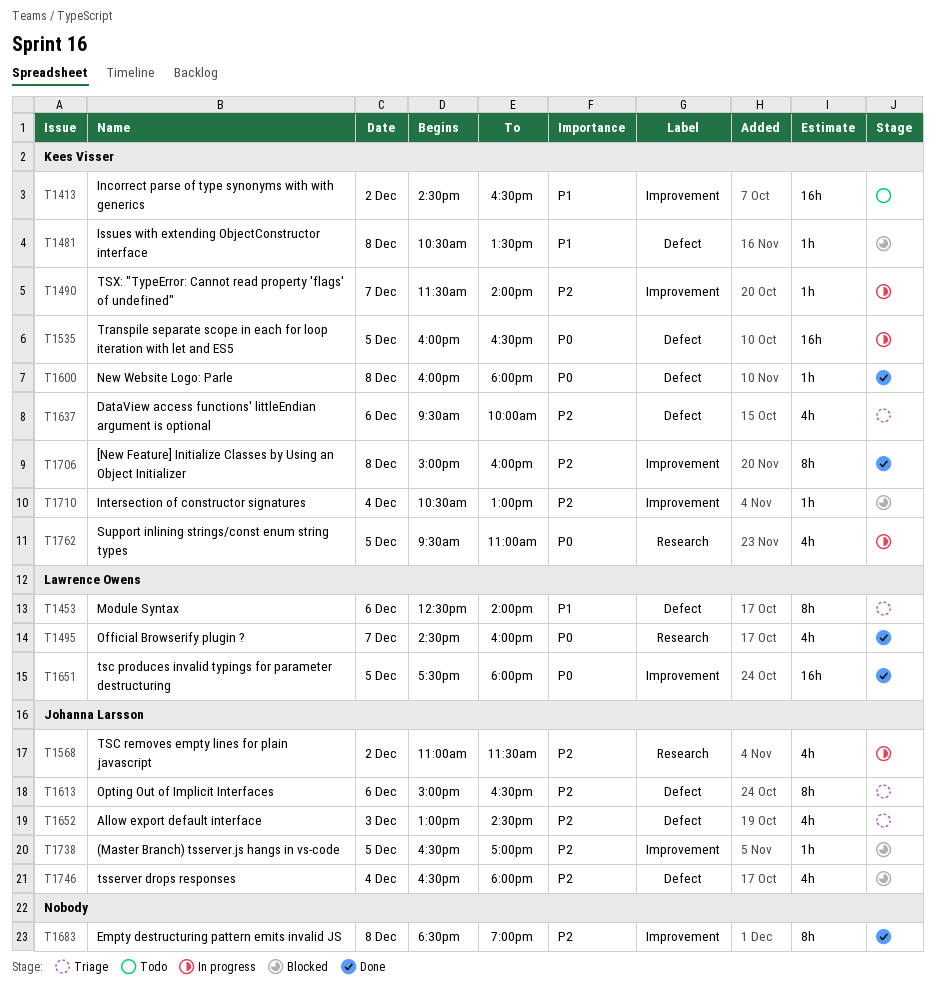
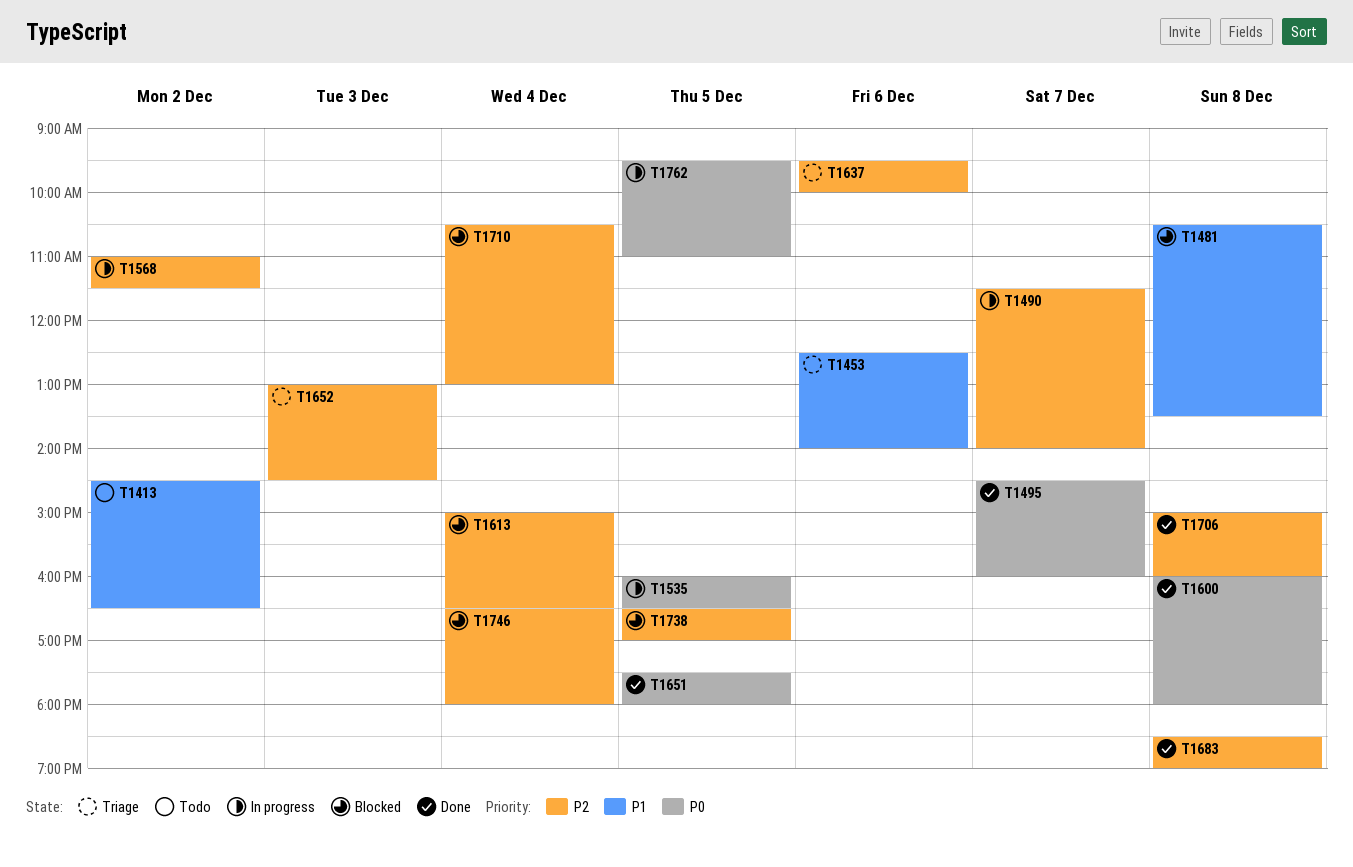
T1613, status: Triage -> Blocked
T1613, day: Dec 6 -> Dec 4

